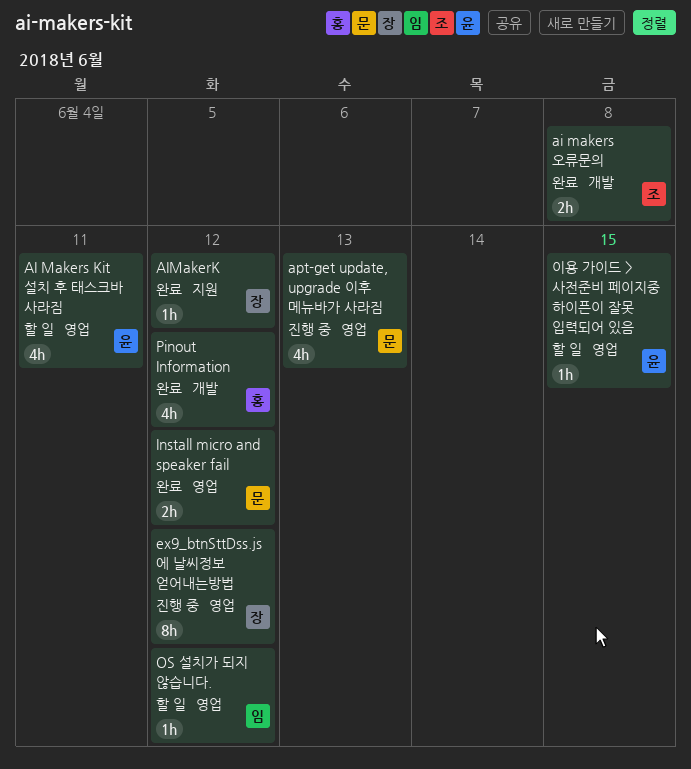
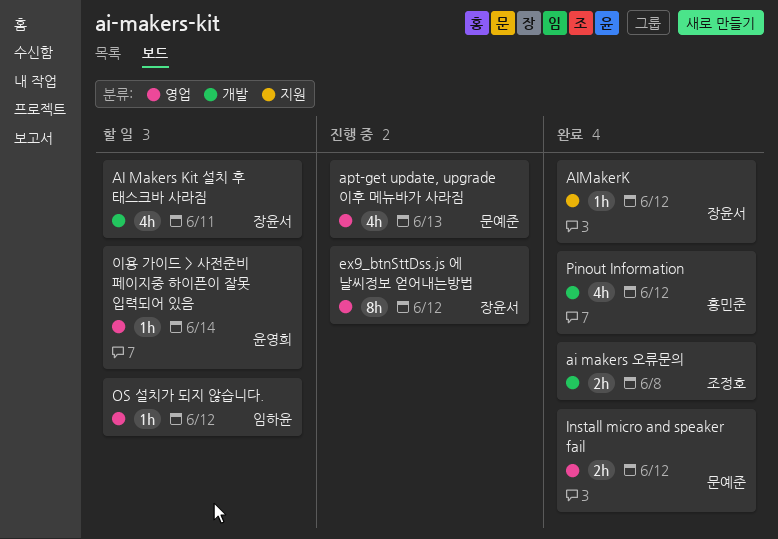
AI Makers Kit 설치 후 태스크바 사라짐, owner: 윤영희 -> 장윤서
AI Makers Kit 설치 후 태스크바 사라짐, label: 영업 -> 개발
이용 가이드 > 사전준비 페이지중 하이픈이 잘못 입력되어 있음, due: Jun 15 -> Jun 14

